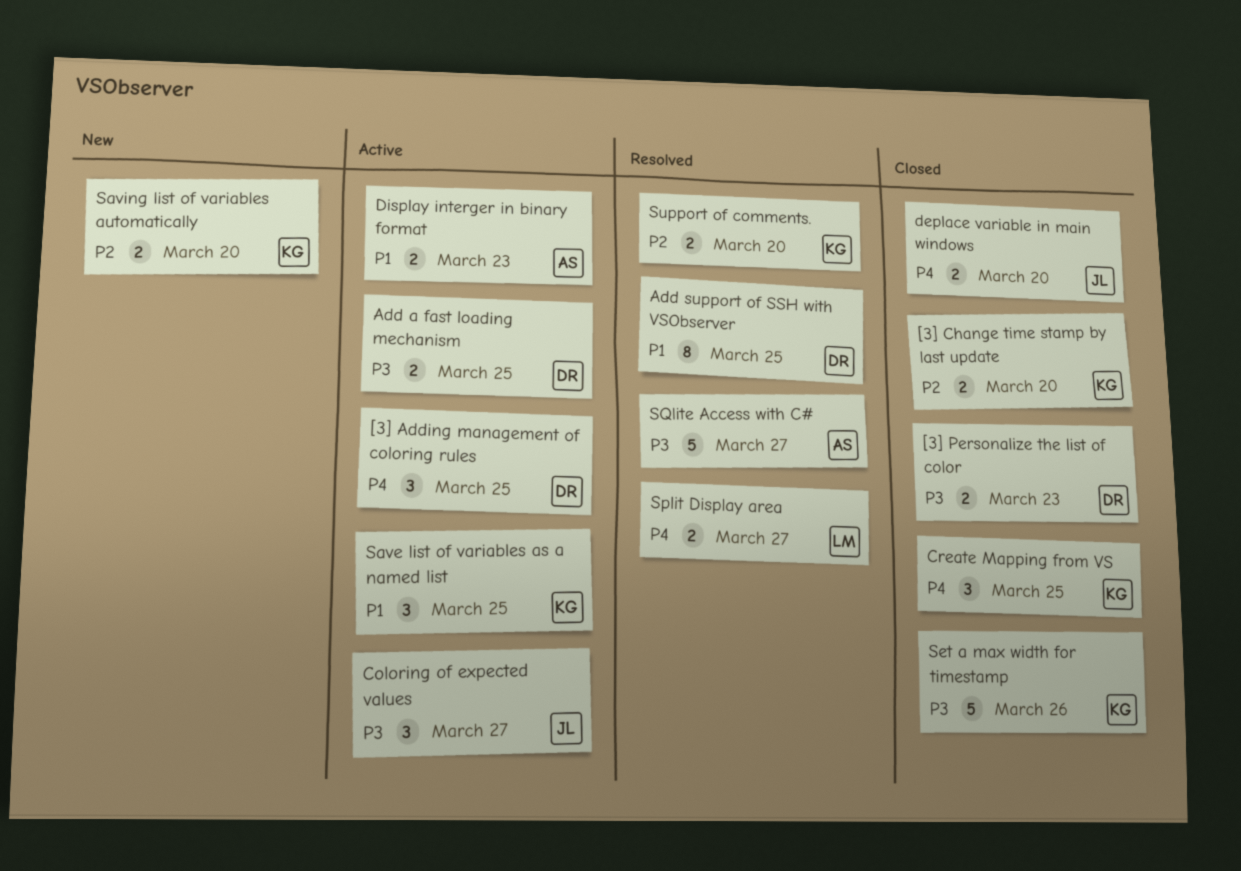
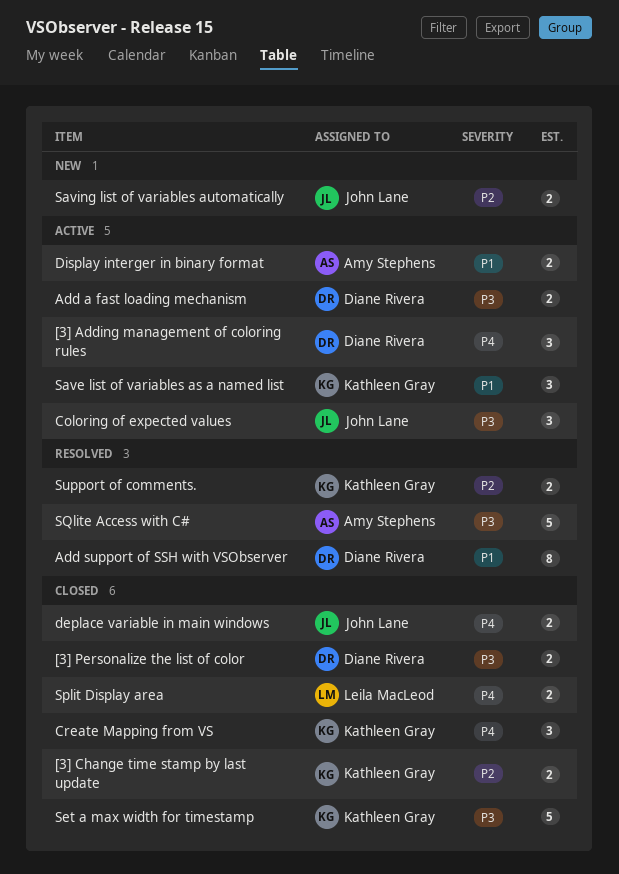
Saving list of variables automatically, owner: Kathleen Gray -> John Lane
Split Display area, status: Resolved -> Closed

